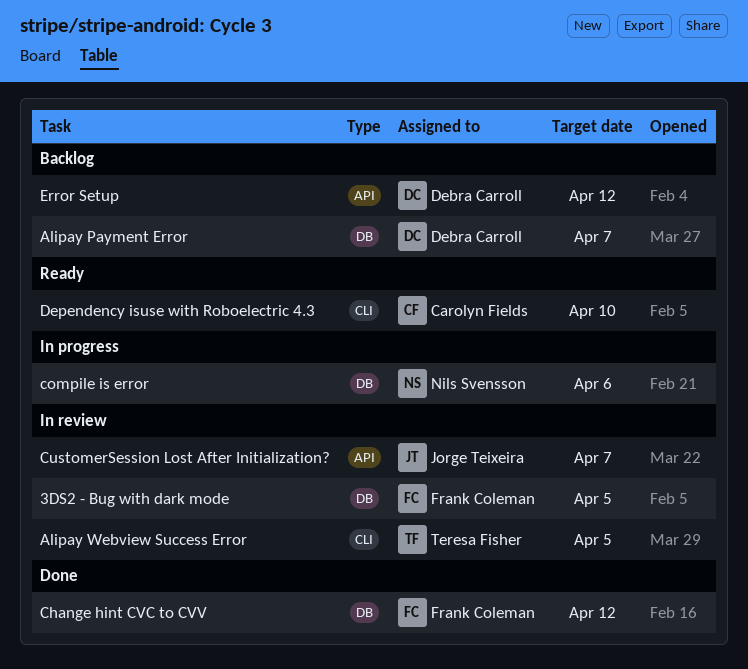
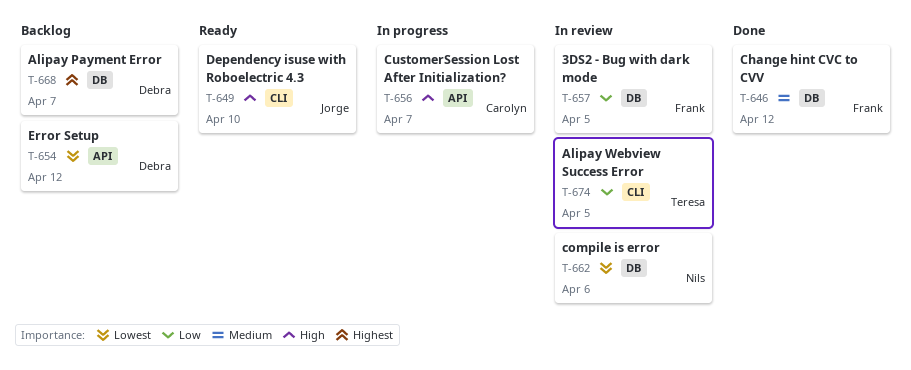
compile is error, status: In progress -> In review
CustomerSession Lost After Initialization?, status: In review -> In progress
CustomerSession Lost After Initialization?, owner: Jorge Teixeira -> Carolyn Fields
Dependency isuse with Roboelectric 4.3, owner: Carolyn Fields -> Jorge Teixeira

